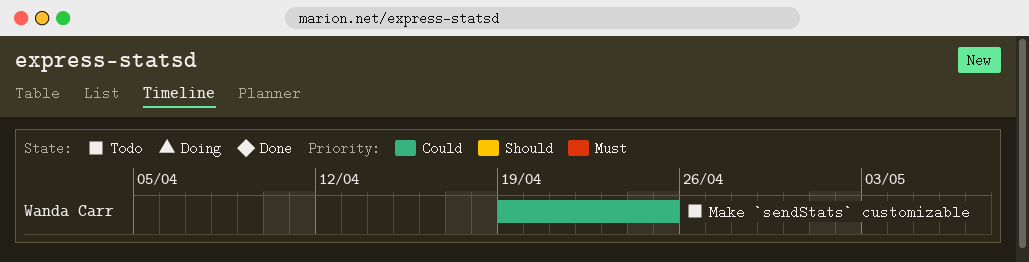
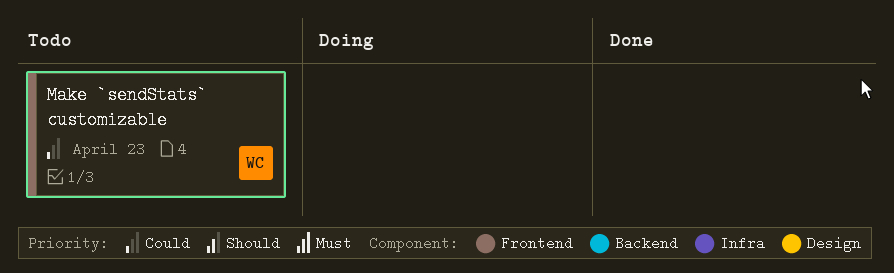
Make `sendStats` customizable, due: Apr 25 -> Apr 23

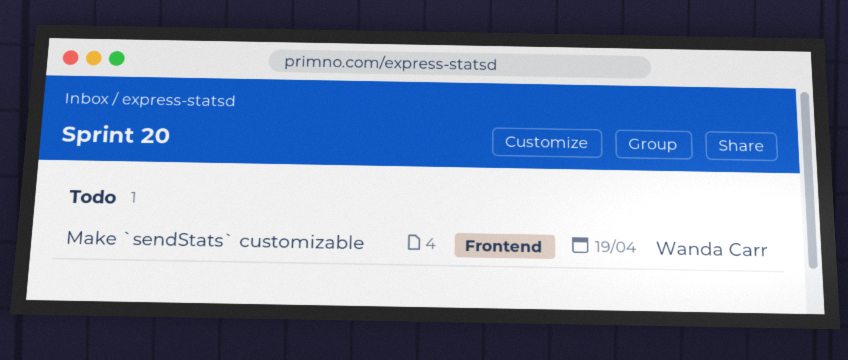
Make `sendStats` customizable, due: Apr 23 -> Apr 19

